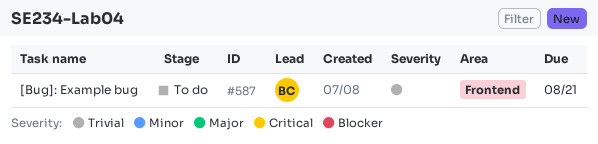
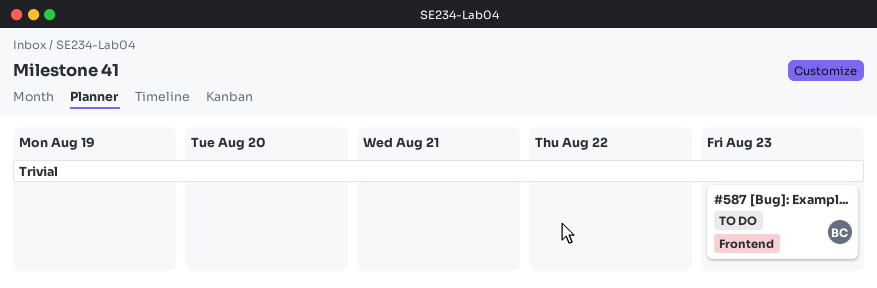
#587, due: Aug 21 -> Aug 23

